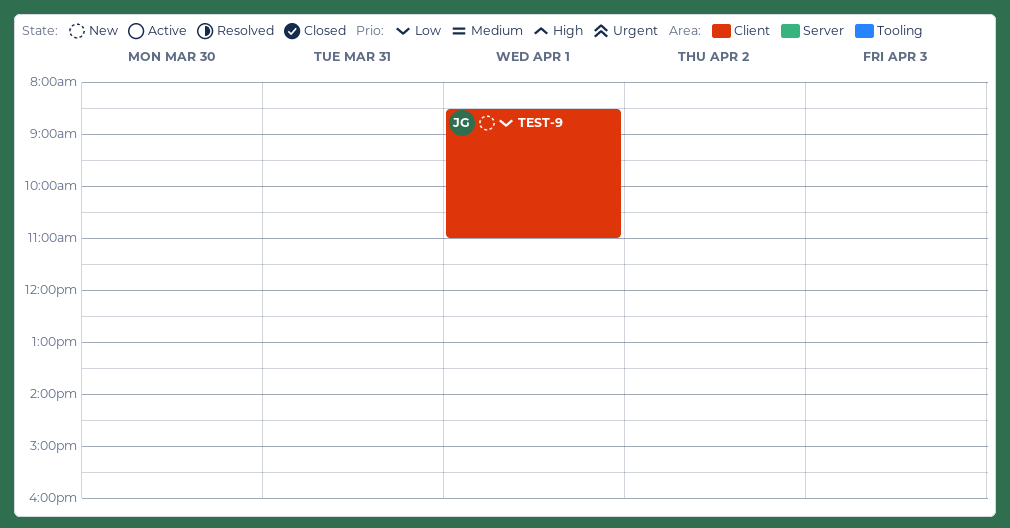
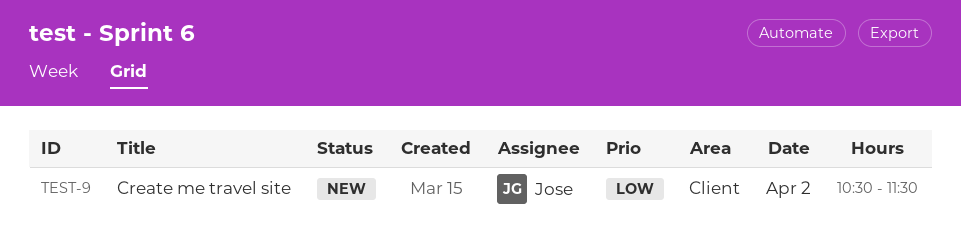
TEST-9, day: Apr 1 -> Apr 2
TEST-9, begins: 08:30 -> 10:30
TEST-9, ends: 11:00 -> 11:30

